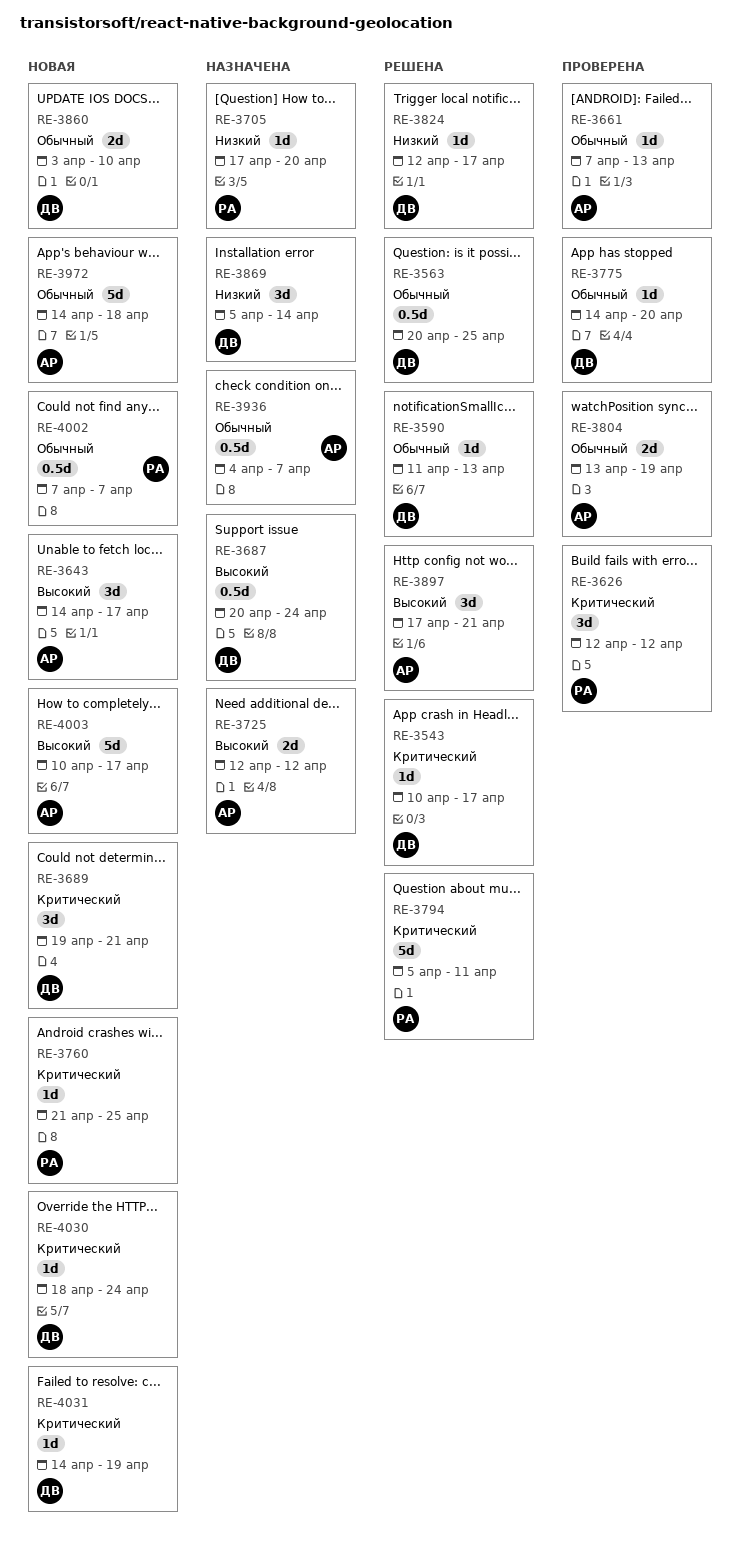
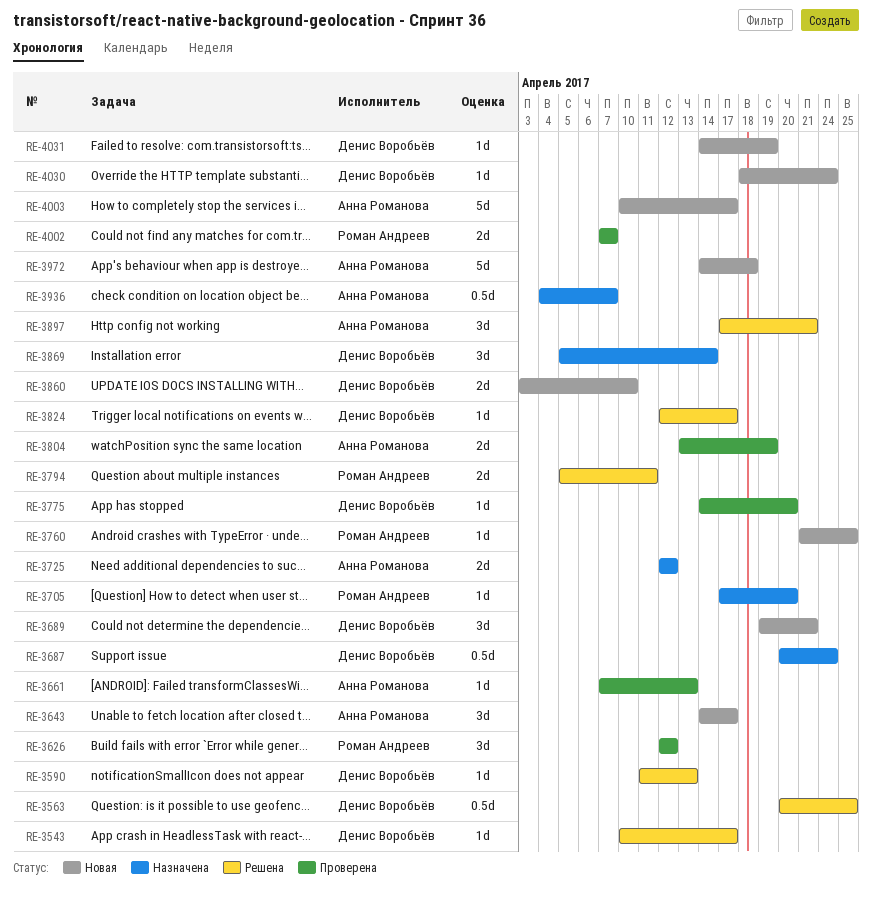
RE-3794, estimate: 5d -> 2d
RE-4002, status: Новая -> Проверена
RE-4002, estimate: 0.5d -> 2d

